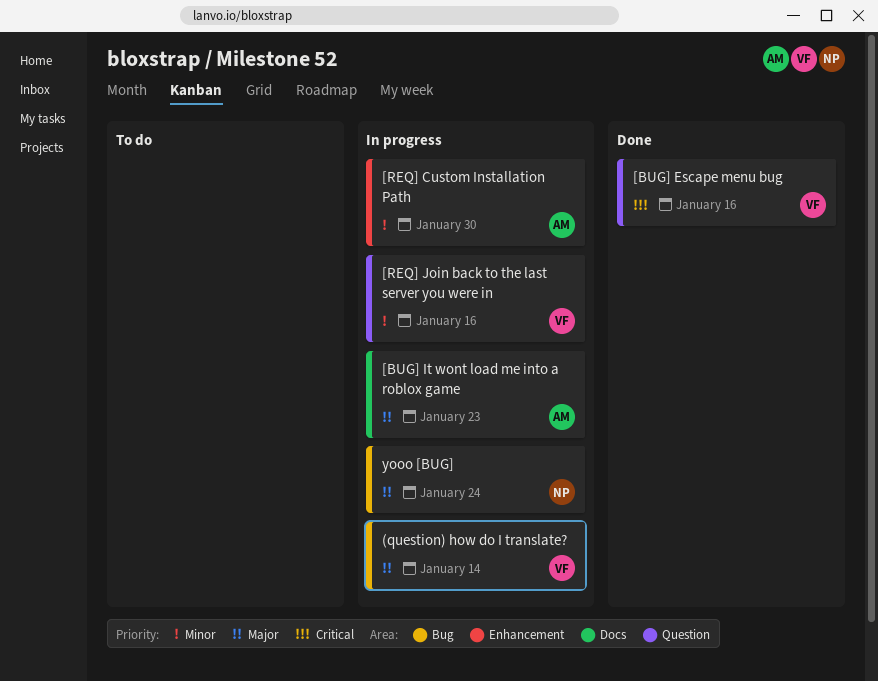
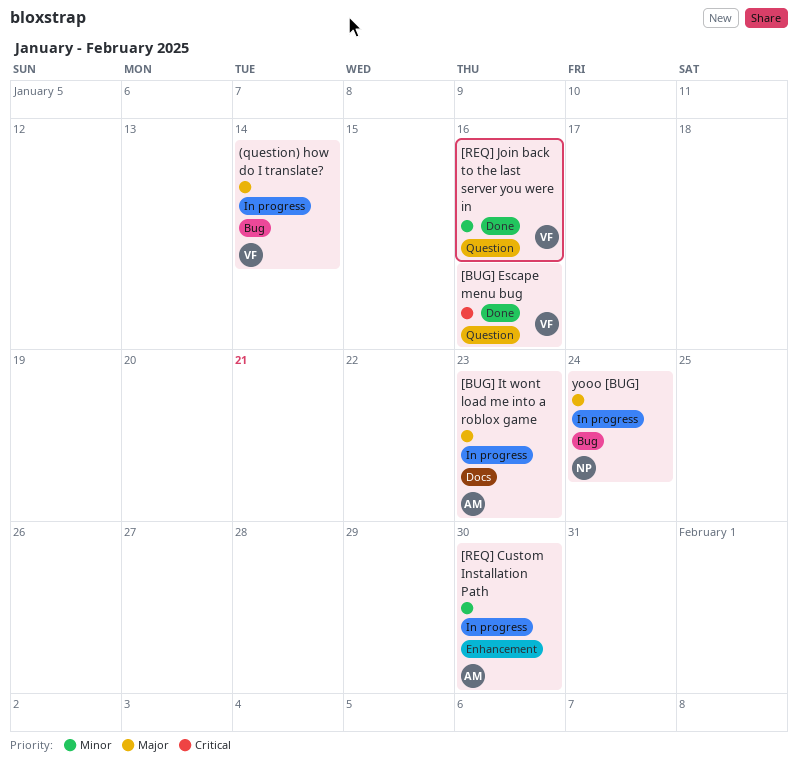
[REQ] Join back to the last server you were in, status: In progress -> Done

